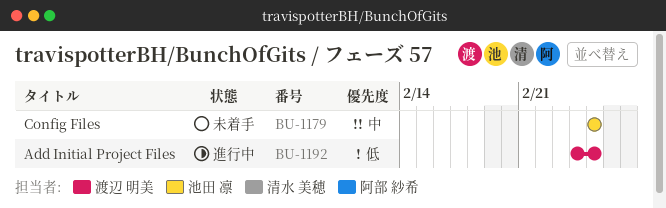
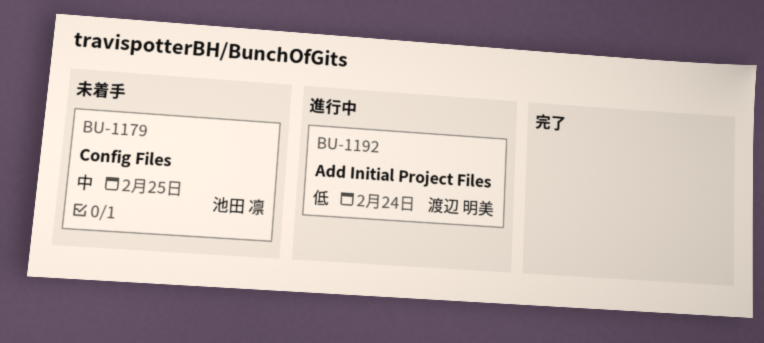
BU-1192, due: Feb 25 -> Feb 24

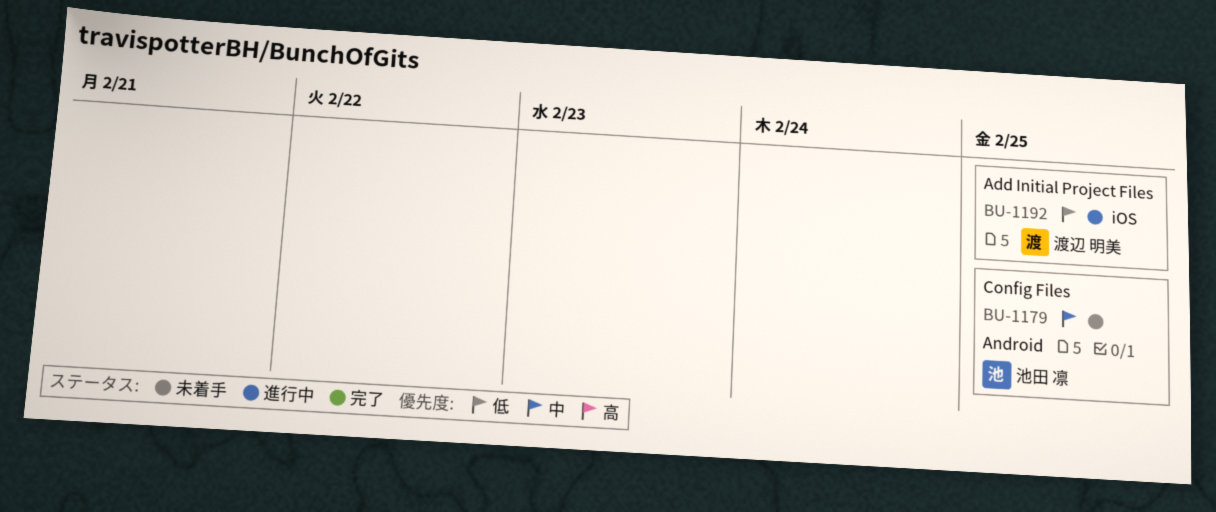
BU-1192, due: Feb 24 -> Feb 25

